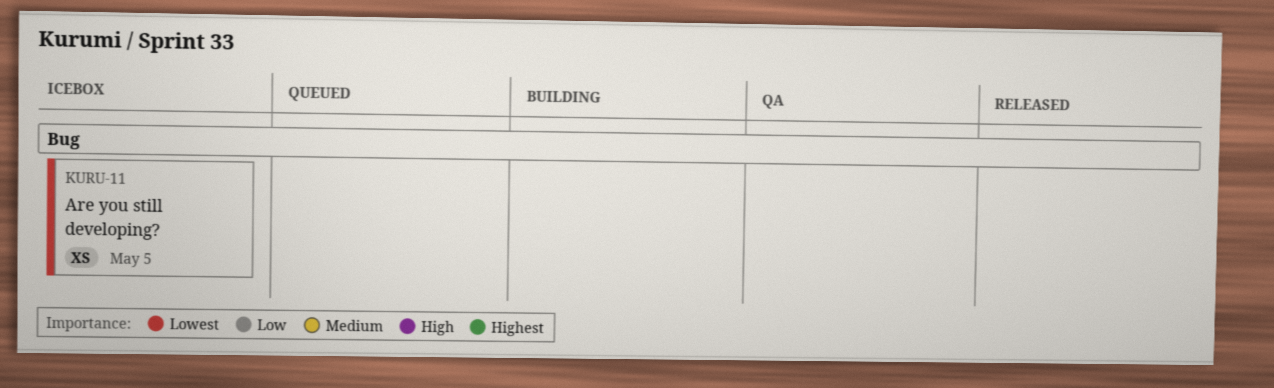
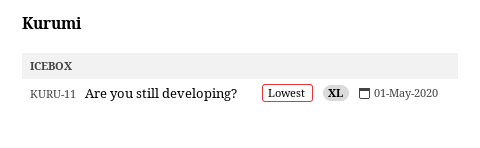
KURU-11, estimate: XS -> XL
KURU-11, due: May 5 -> May 1

